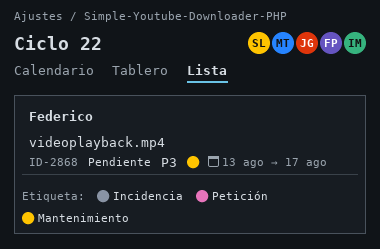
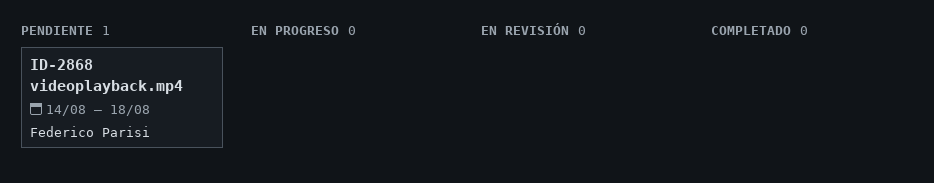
ID-2868, start: Aug 13 -> Aug 14
ID-2868, due: Aug 17 -> Aug 18

